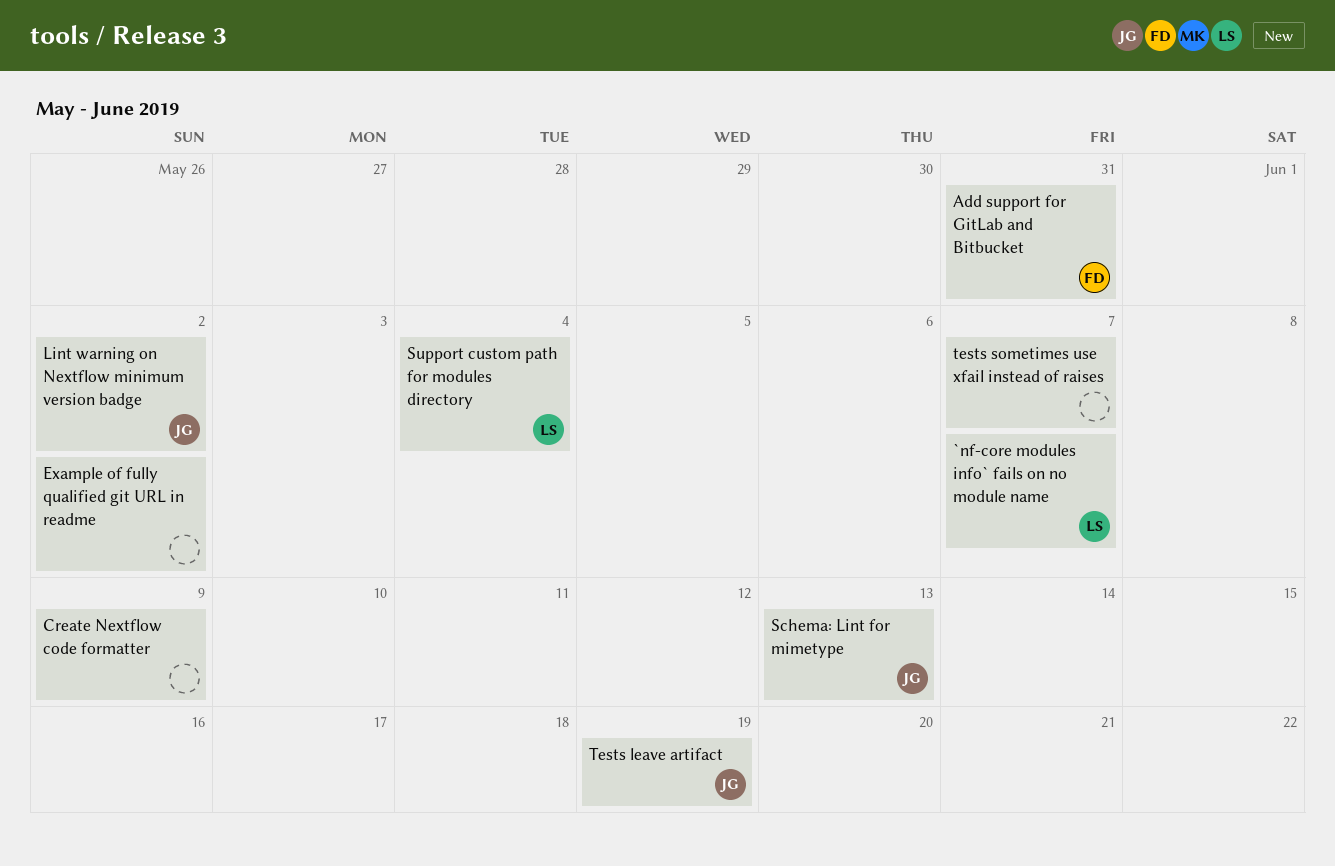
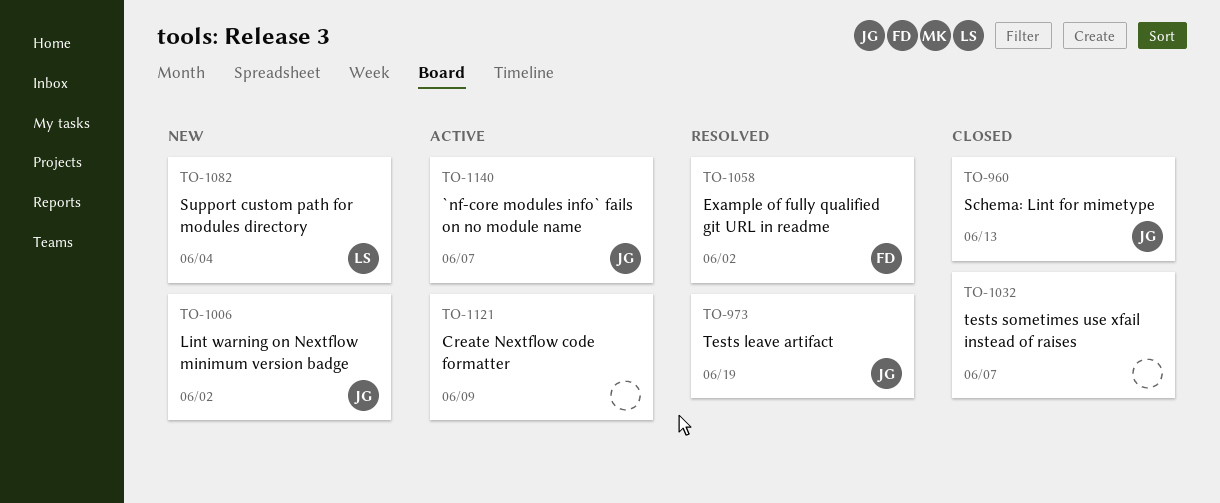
`nf-core modules info` fails on no module name, owner: LS -> JG
Add support for GitLab and Bitbucket: present -> none
Example of fully qualified git URL in readme, owner: none -> FD

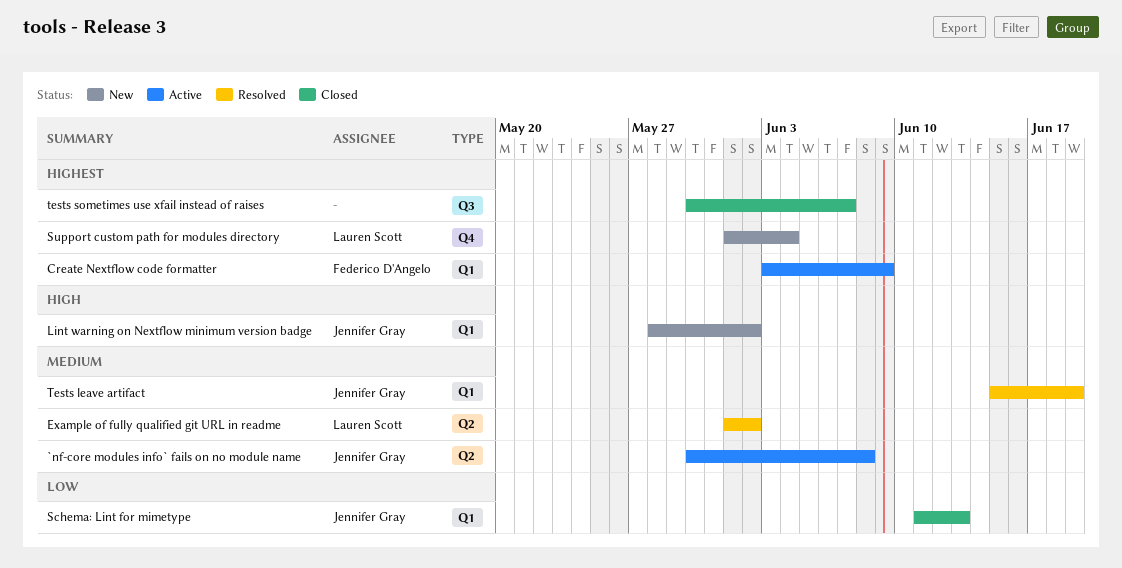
`nf-core modules info` fails on no module name, due: Jun 7 -> Jun 8
Create Nextflow code formatter, owner: none -> Federico D'Angelo
Example of fully qualified git URL in readme, owner: Federico D'Angelo -> Lauren Scott

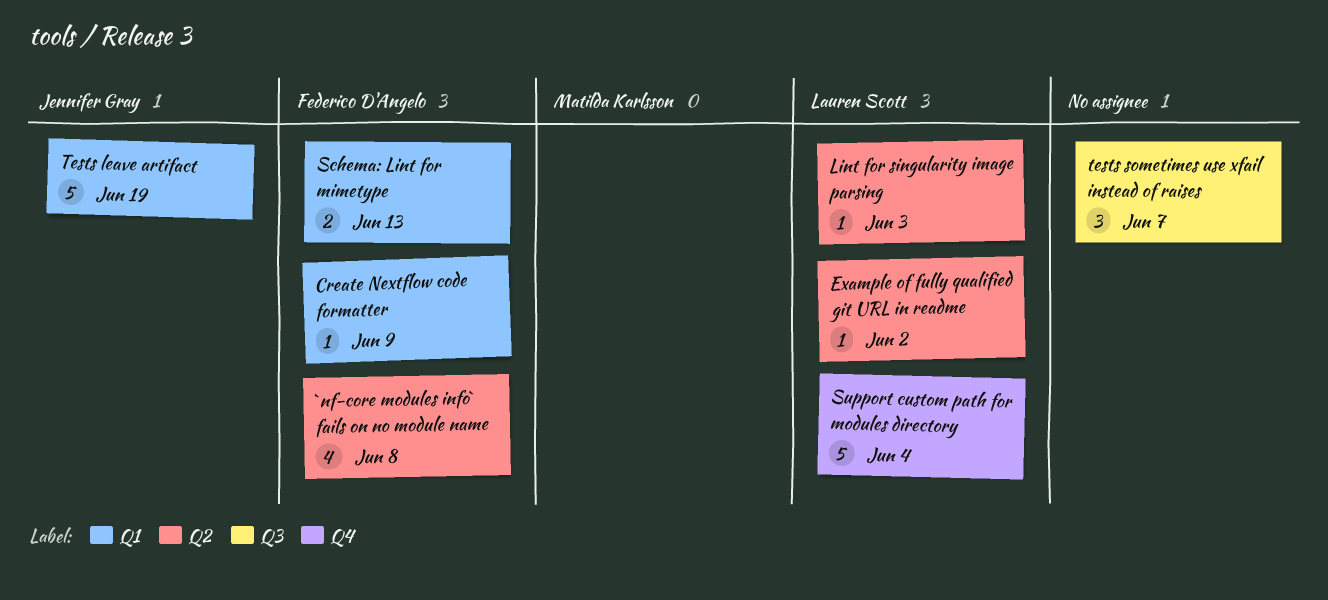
`nf-core modules info` fails on no module name, owner: Jennifer Gray -> Federico D'Angelo
Lint for singularity image parsing: none -> present
Lint warning on Nextflow minimum version badge: present -> none
Schema: Lint for mimetype, owner: Jennifer Gray -> Federico D'Angelo

